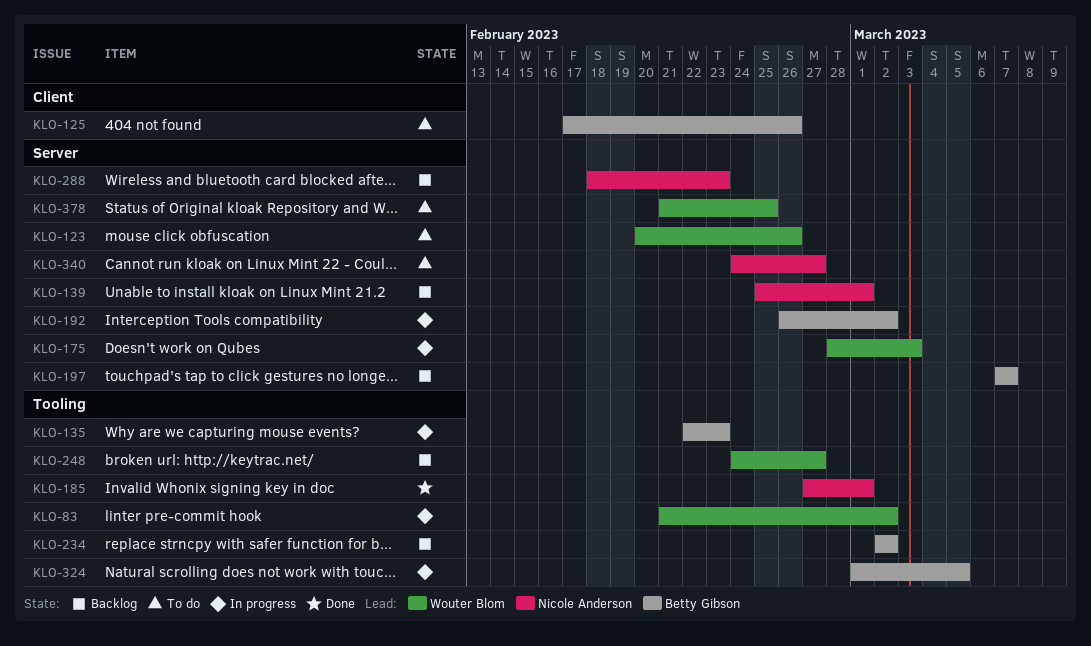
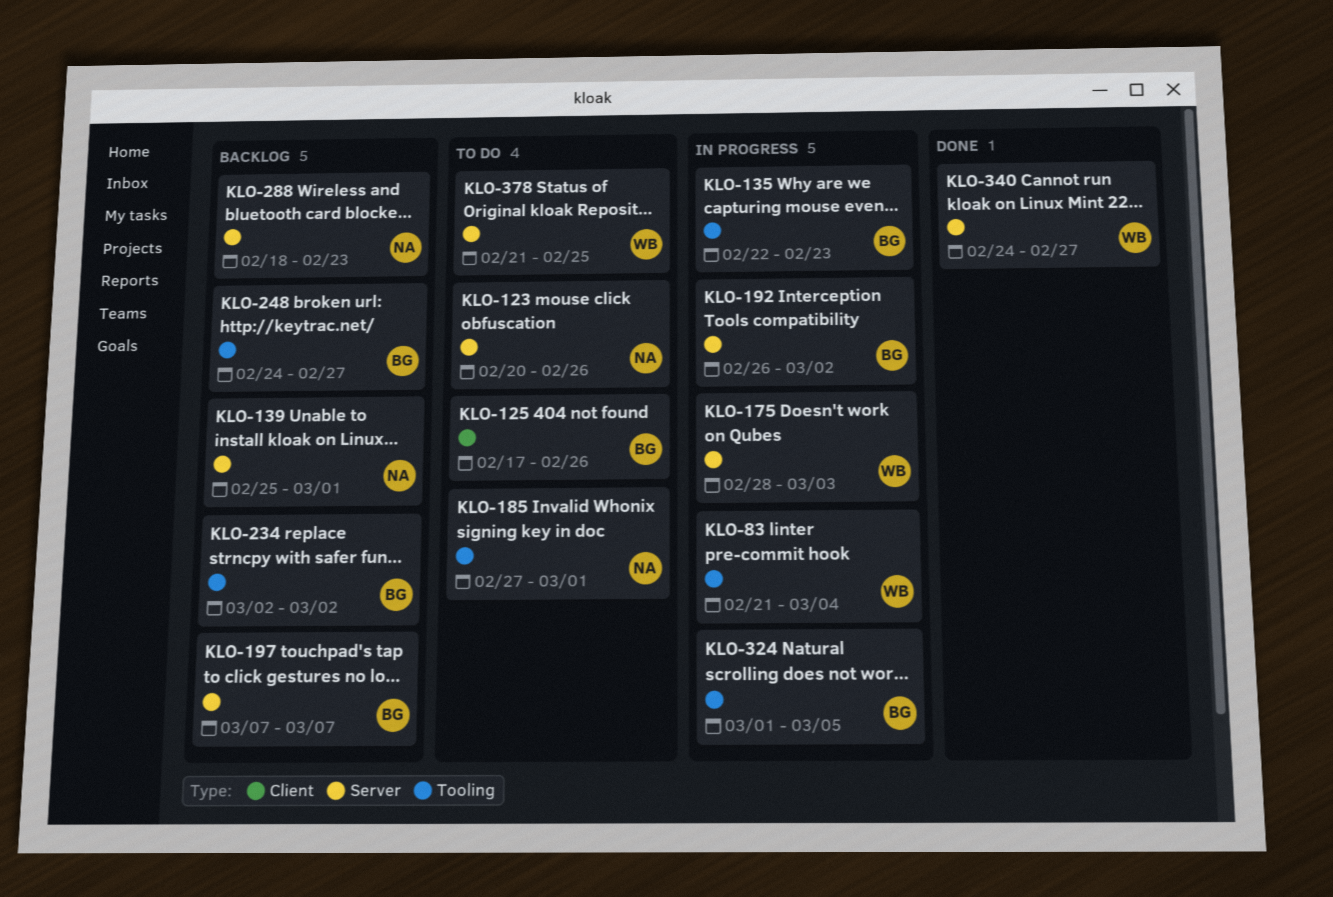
KLO-83, due: Mar 2 -> Mar 4
KLO-123, owner: Wouter Blom -> Nicole Anderson
KLO-185, status: Done -> To do
KLO-248, owner: Wouter Blom -> Betty Gibson
KLO-340, status: To do -> Done
KLO-340, owner: Nicole Anderson -> Wouter Blom

